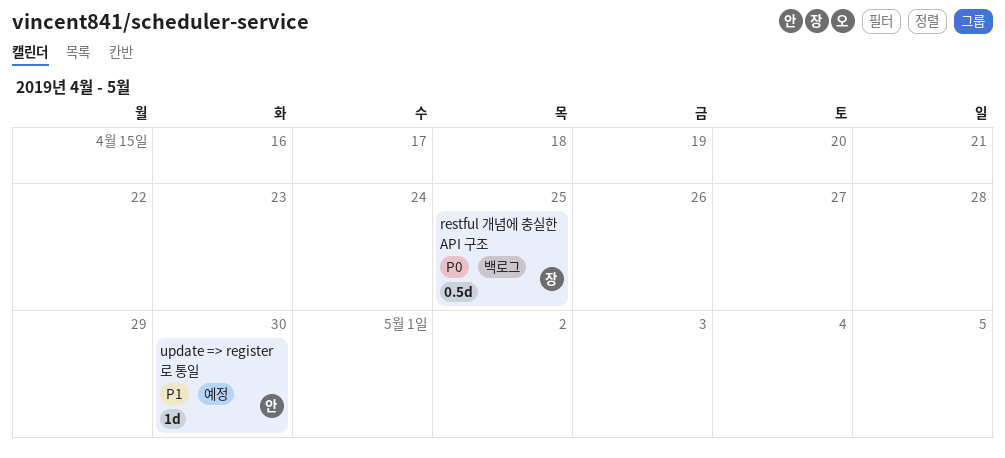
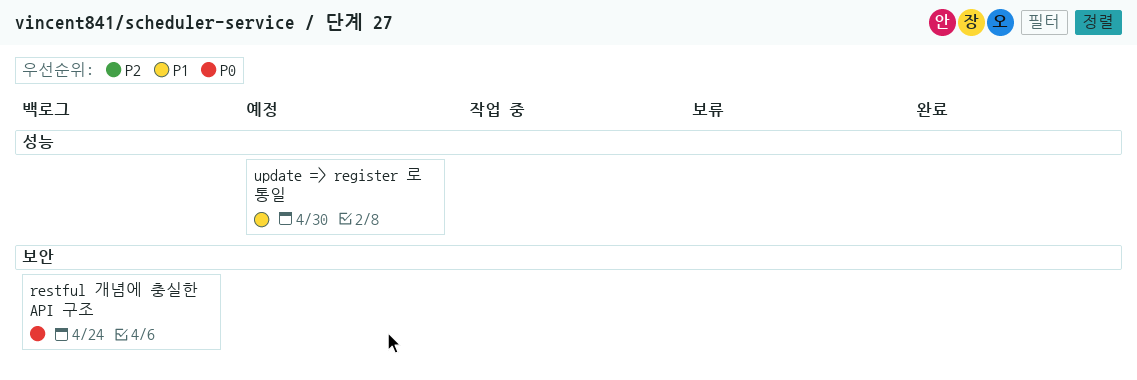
restful 개념에 충실한 API 구조, due: Apr 25 -> Apr 24

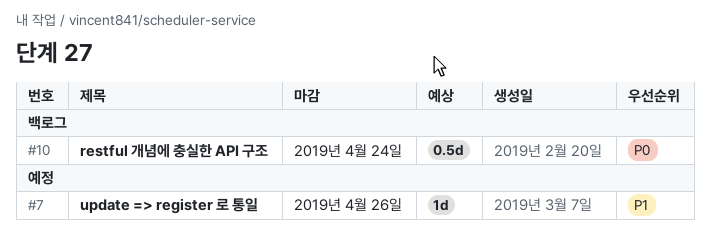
update => register 로 통일, due: Apr 30 -> Apr 26

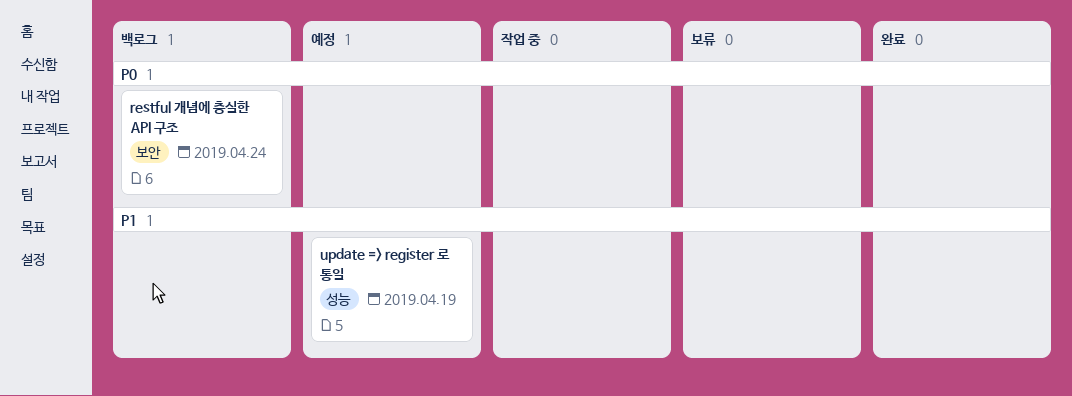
update => register 로 통일, due: Apr 26 -> Apr 19

